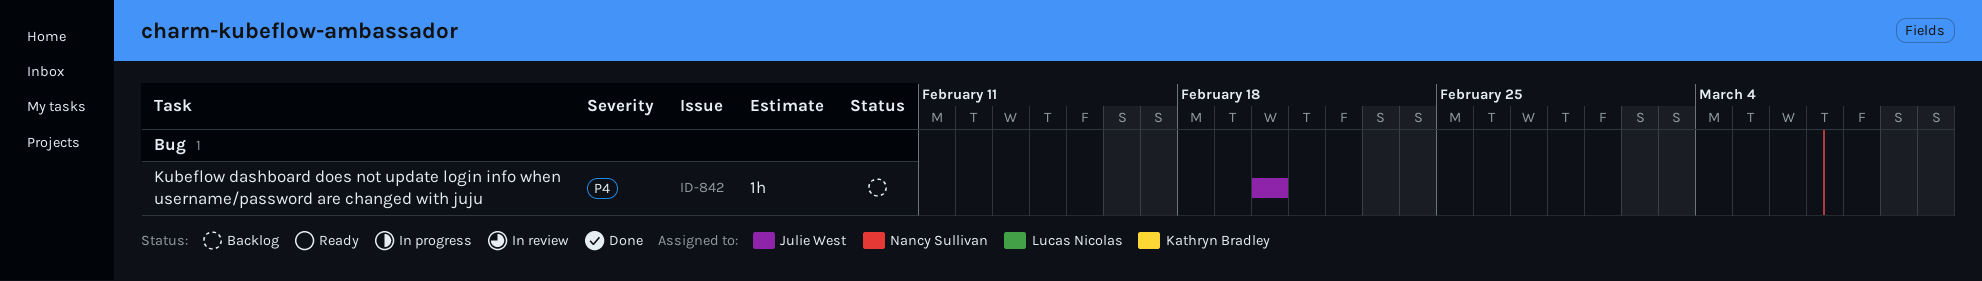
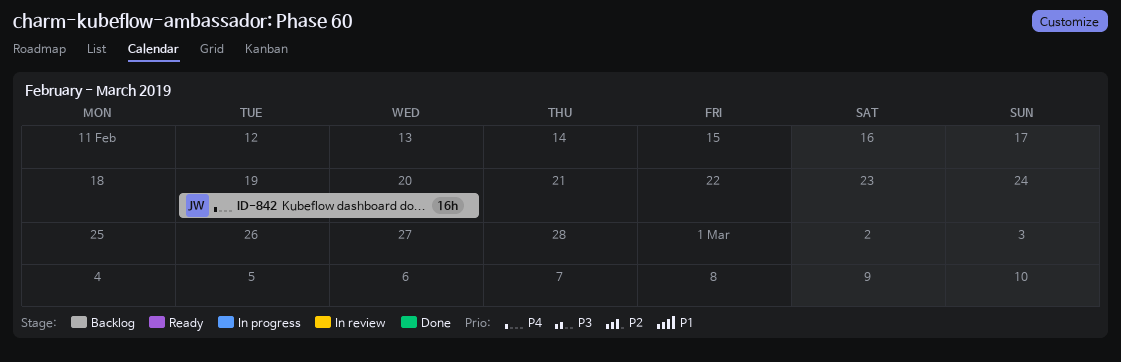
ID-842, estimate: 1h -> 16h
ID-842, start: Feb 20 -> Feb 19

